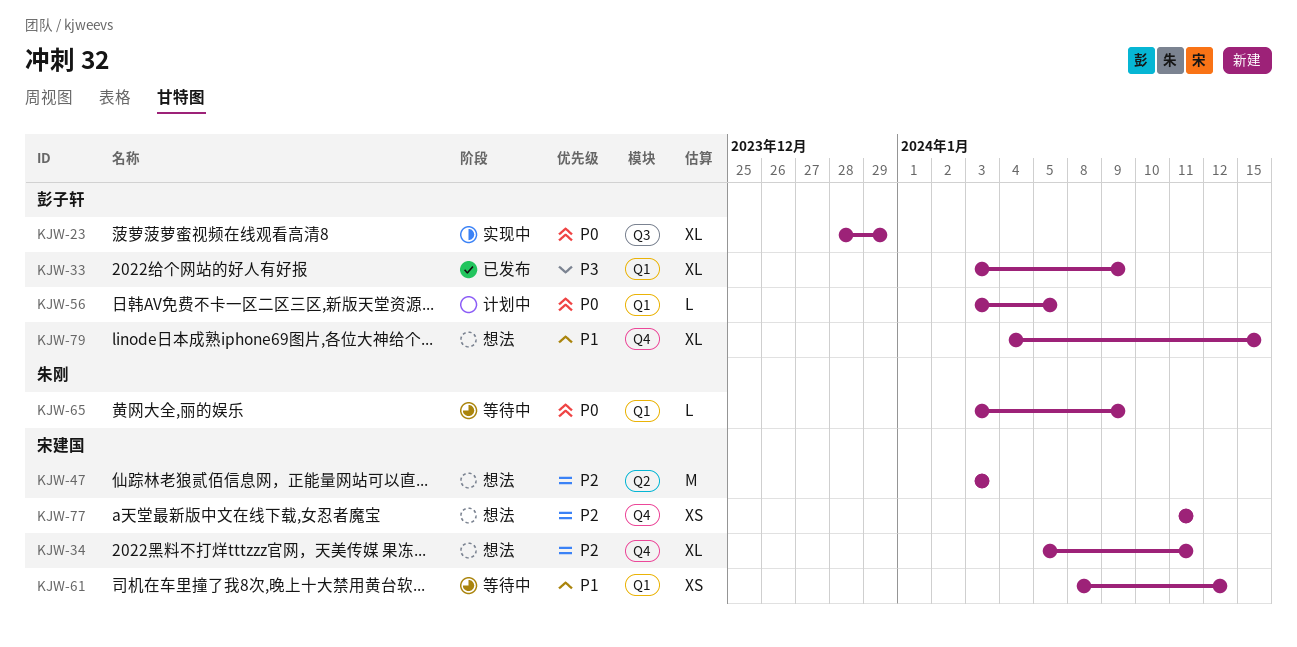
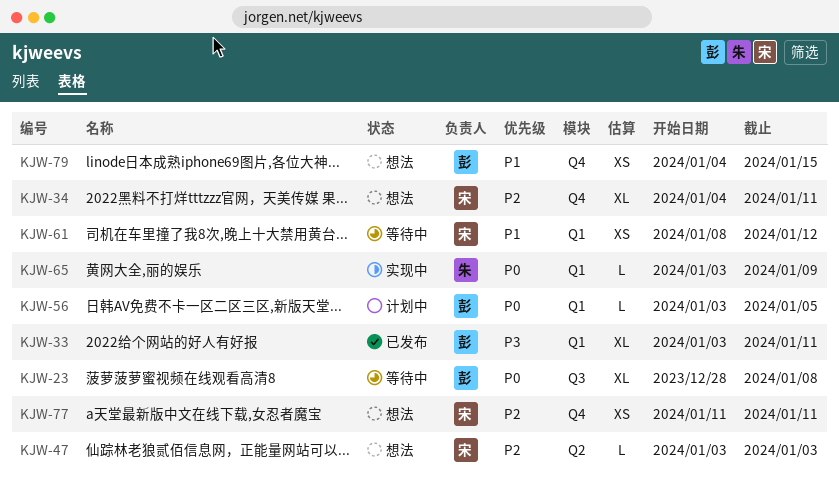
KJW-23, status: 实现中 -> 等待中
KJW-23, due: Dec 29 -> Jan 8
KJW-33, due: Jan 9 -> Jan 11
KJW-34, start: Jan 5 -> Jan 4
KJW-47, estimate: M -> L
KJW-65, status: 等待中 -> 实现中
KJW-79, estimate: XL -> XS

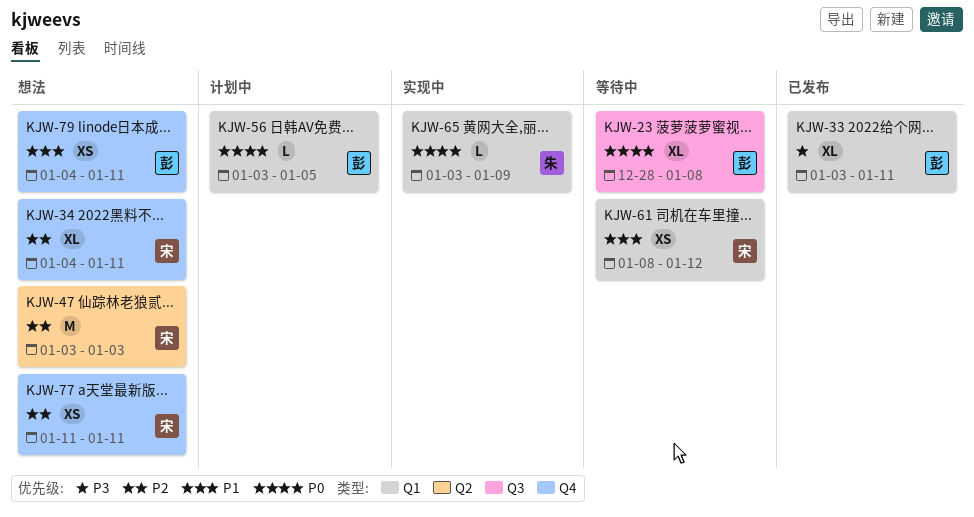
KJW-47, estimate: L -> M
KJW-79, due: Jan 15 -> Jan 11

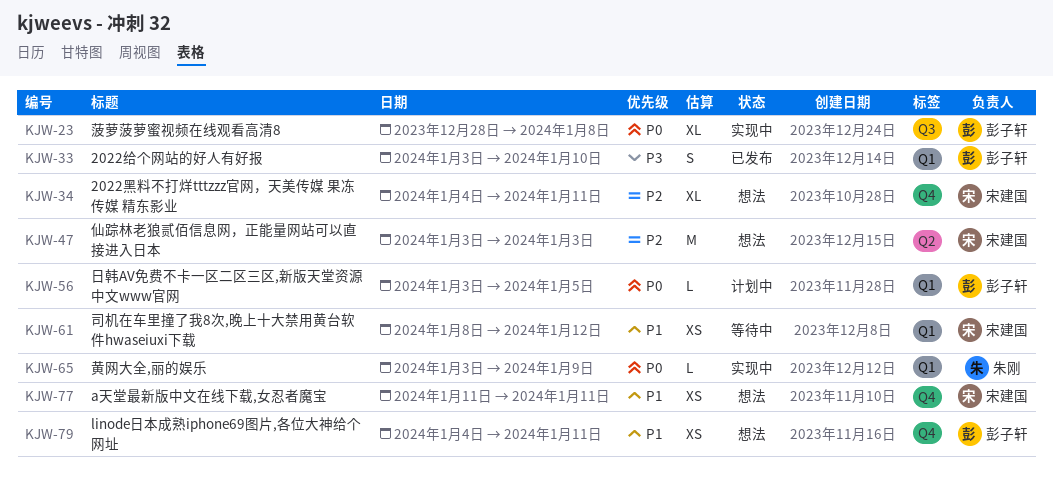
KJW-23, status: 等待中 -> 实现中
KJW-33, estimate: XL -> S
KJW-33, due: Jan 11 -> Jan 10
KJW-77, priority: P2 -> P1

